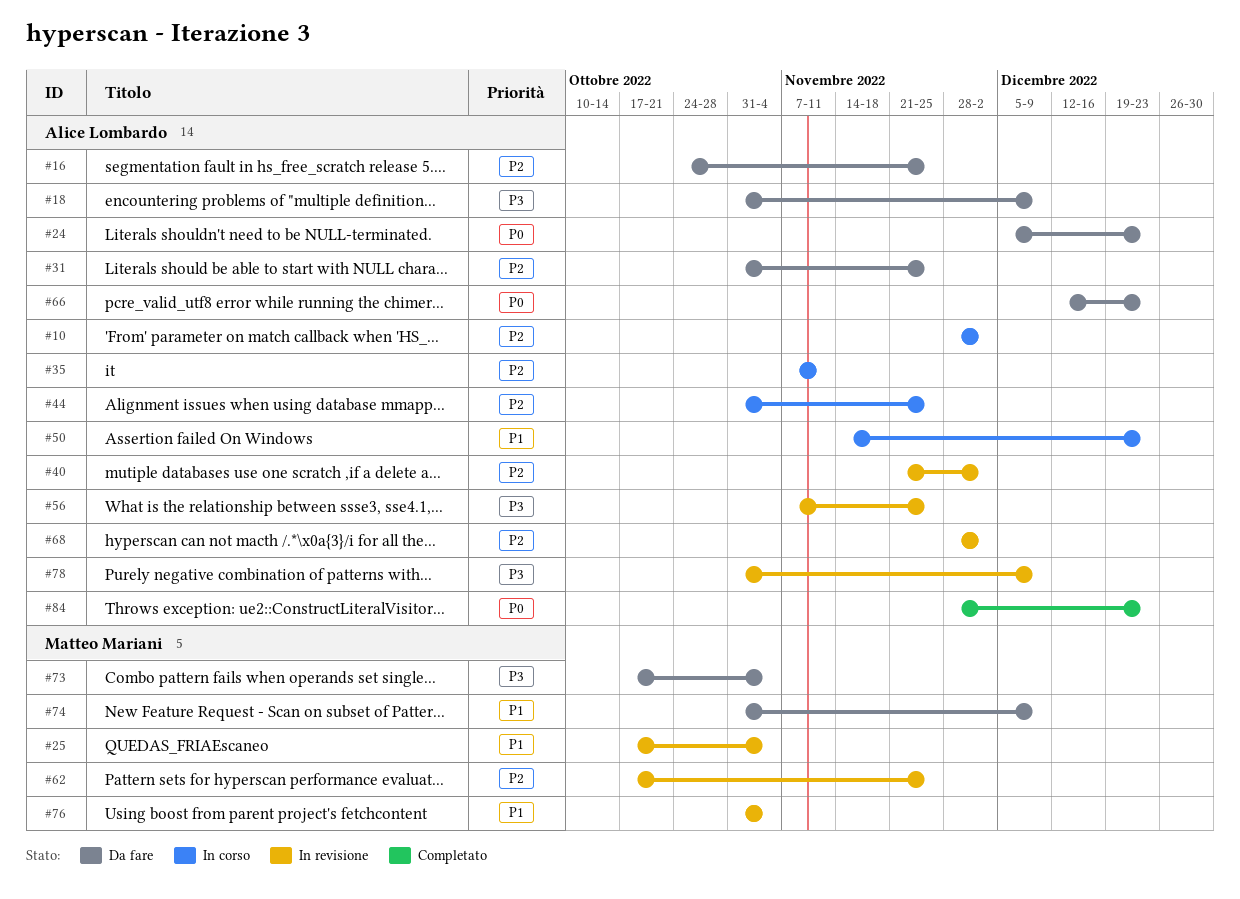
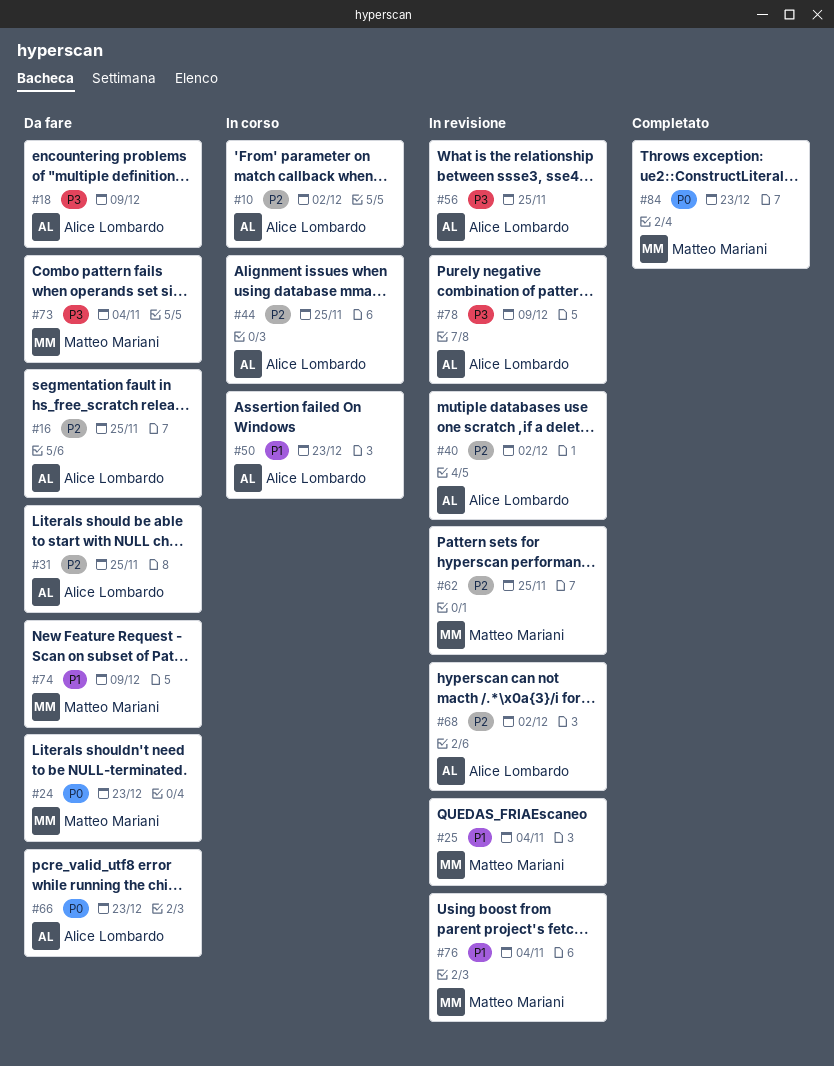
#24, owner: Alice Lombardo -> Matteo Mariani
#35: present -> none
#84, owner: Alice Lombardo -> Matteo Mariani

